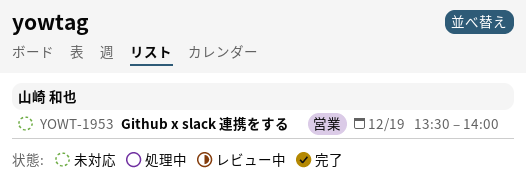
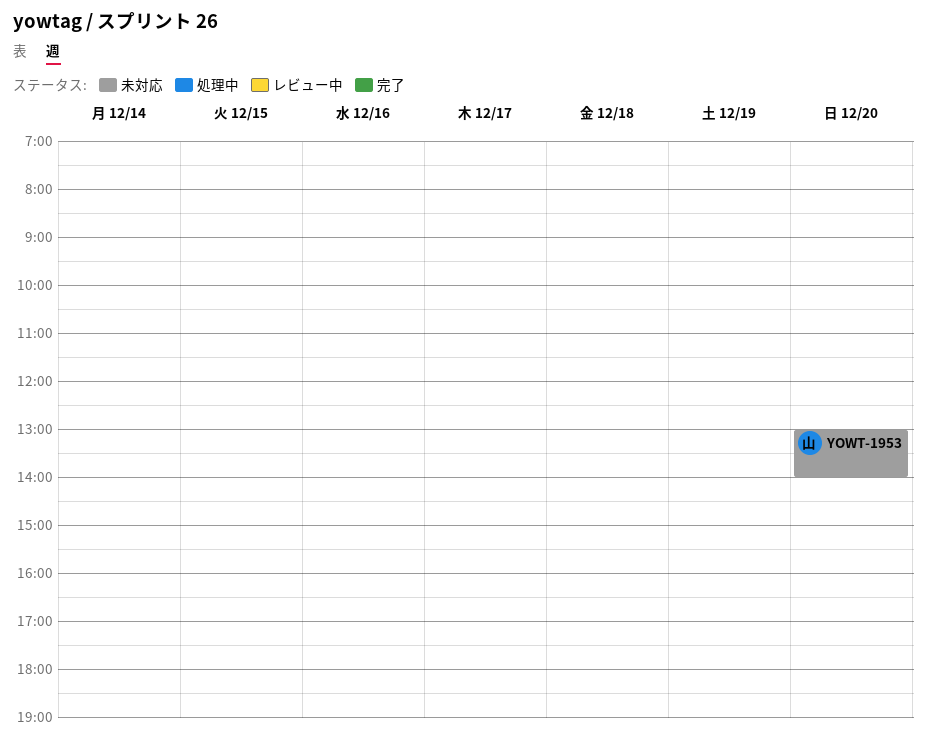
YOWT-1953, day: Dec 19 -> Dec 20
YOWT-1953, begins: 13:30 -> 13:00

